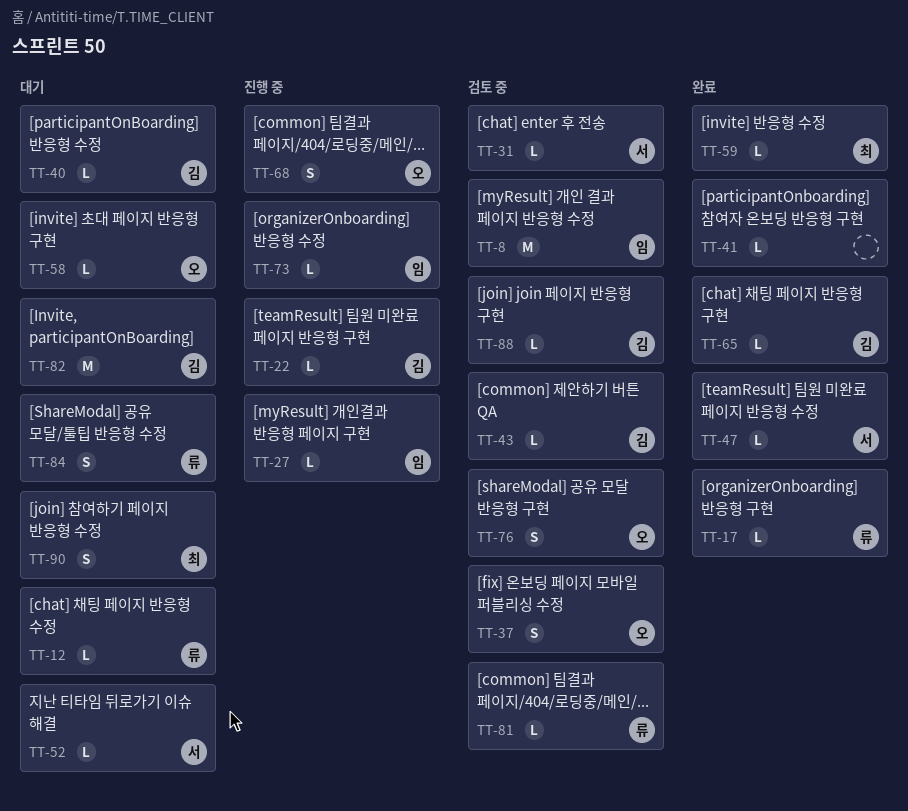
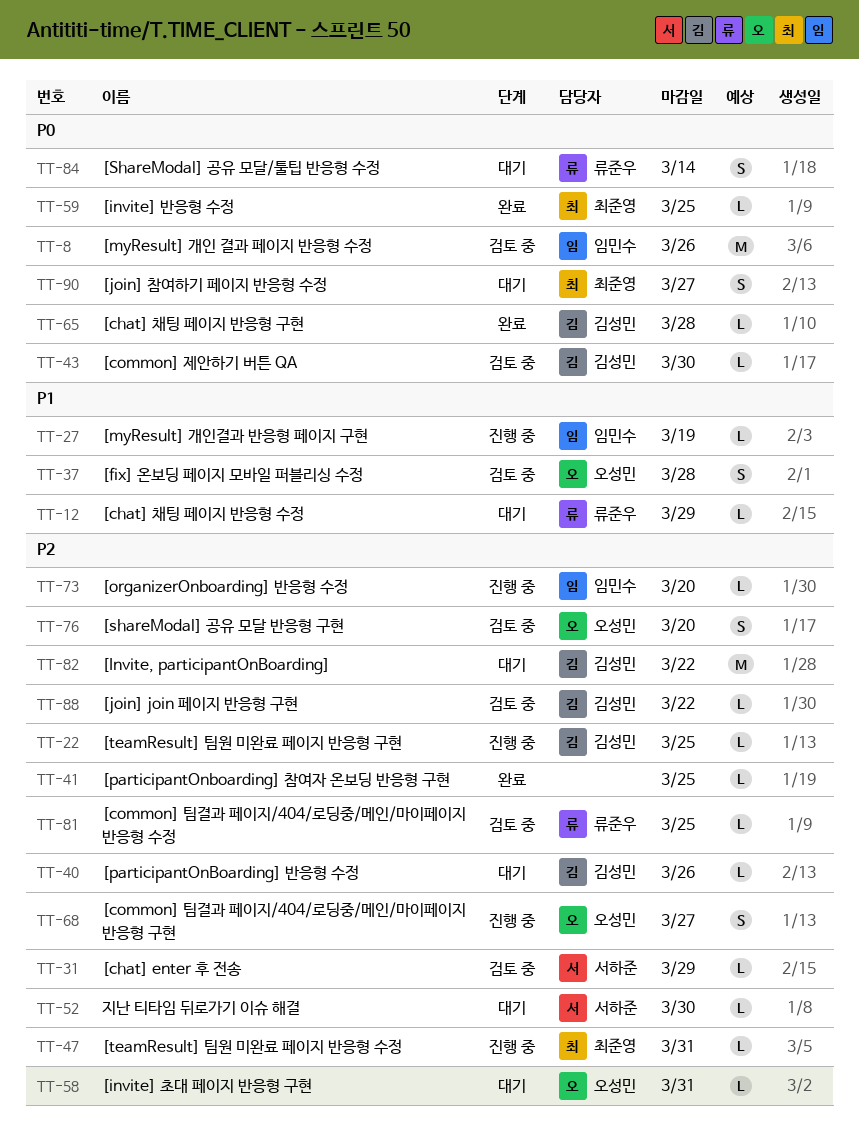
TT-17: present -> none
TT-47, status: 완료 -> 진행 중
TT-47, owner: 서하준 -> 최준영

